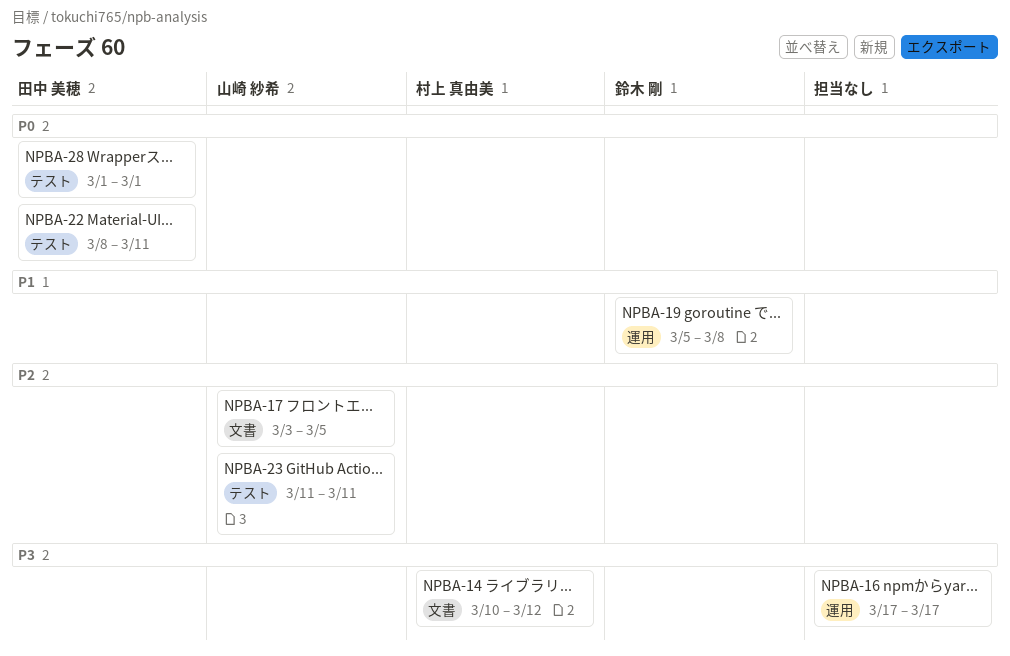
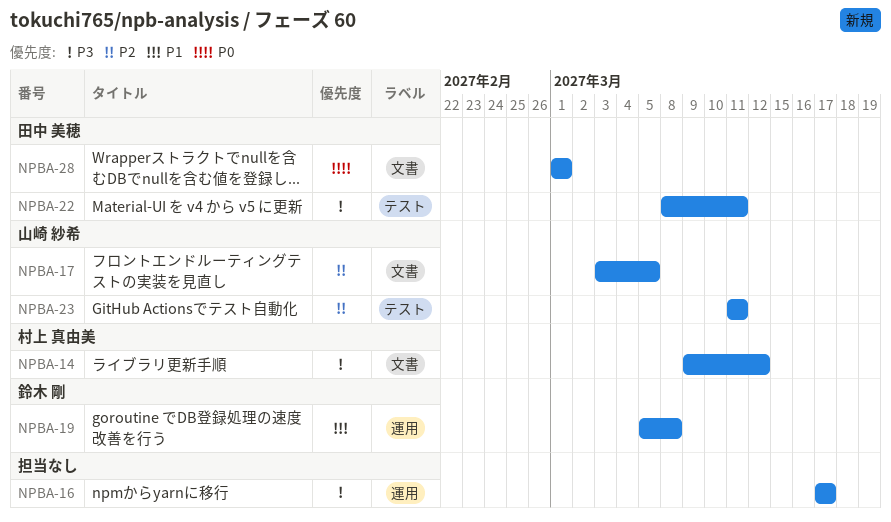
NPBA-14, start: Mar 10 -> Mar 9
NPBA-22, priority: P0 -> P3
NPBA-28, label: テスト -> 文書

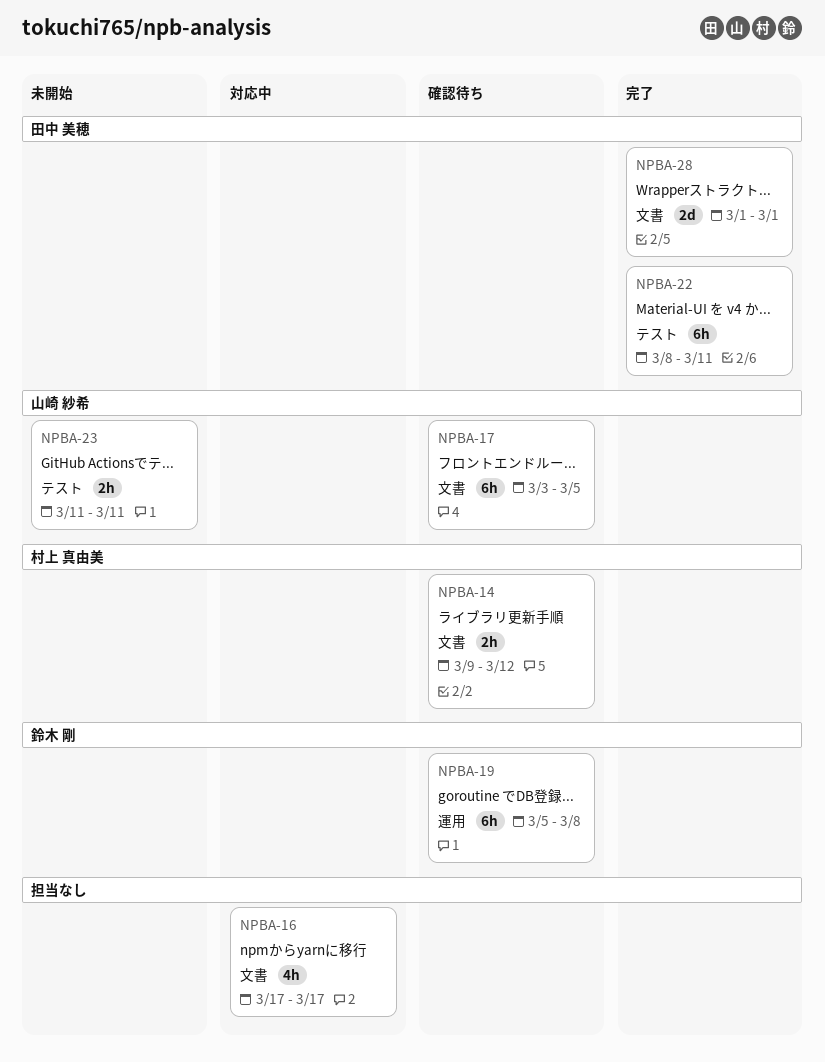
NPBA-16, label: 運用 -> 文書

